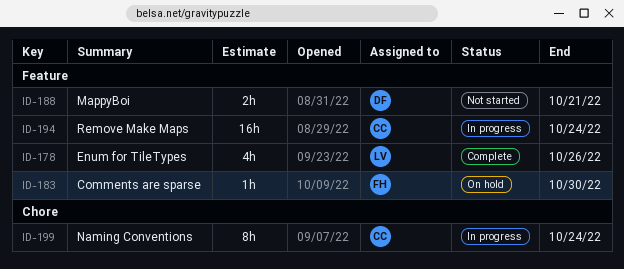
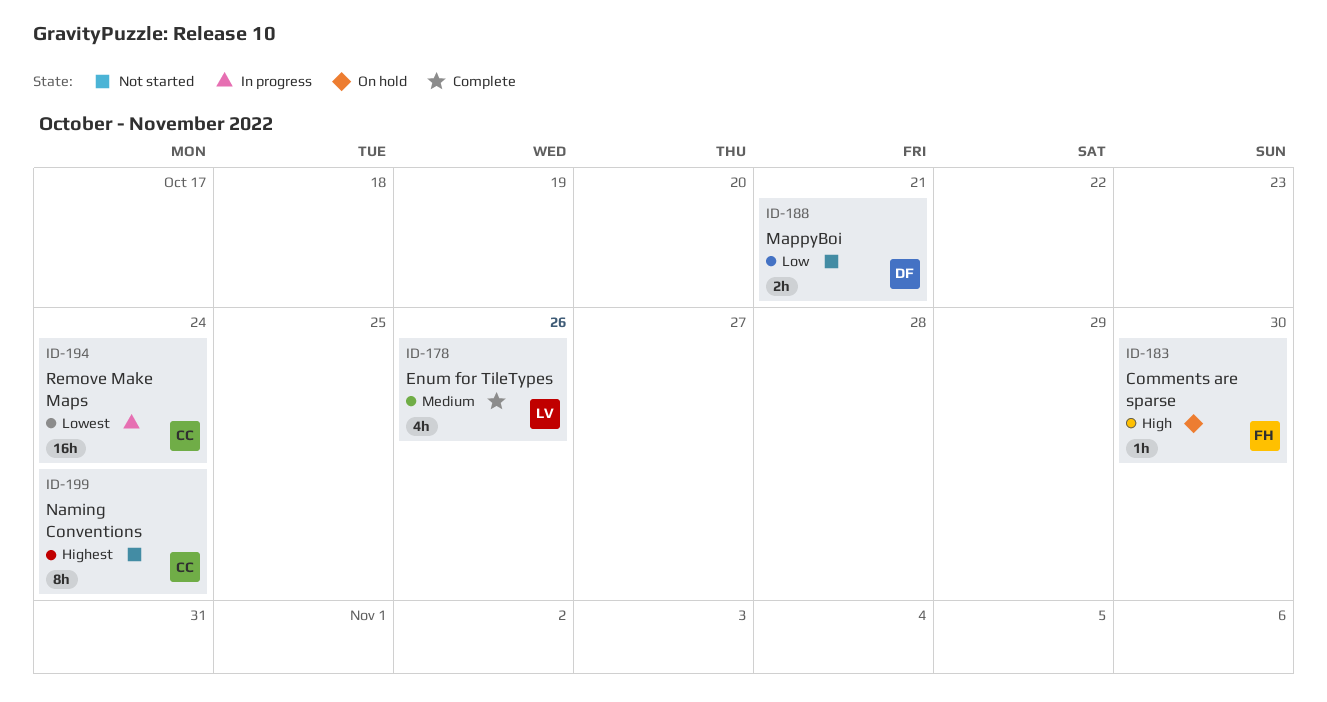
ID-199, status: In progress -> Not started

